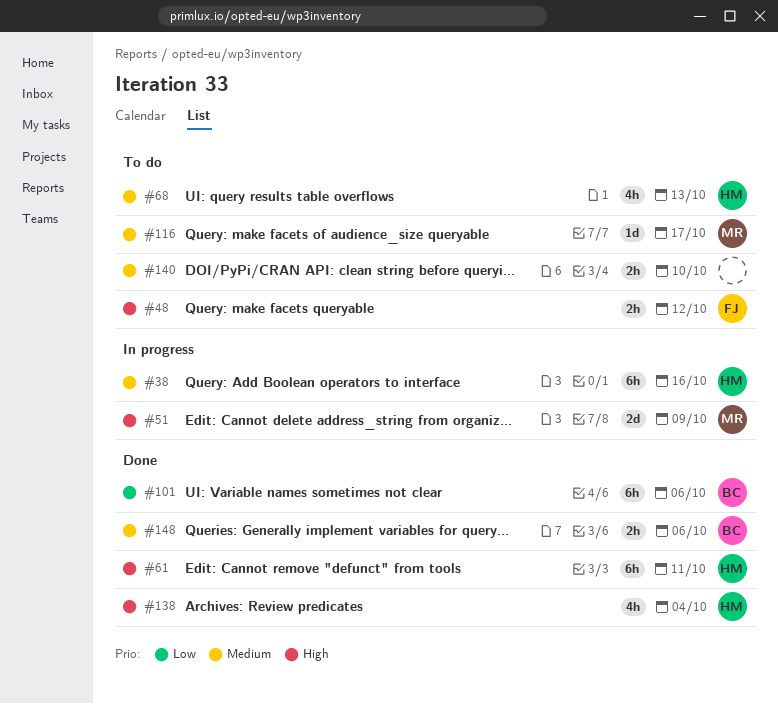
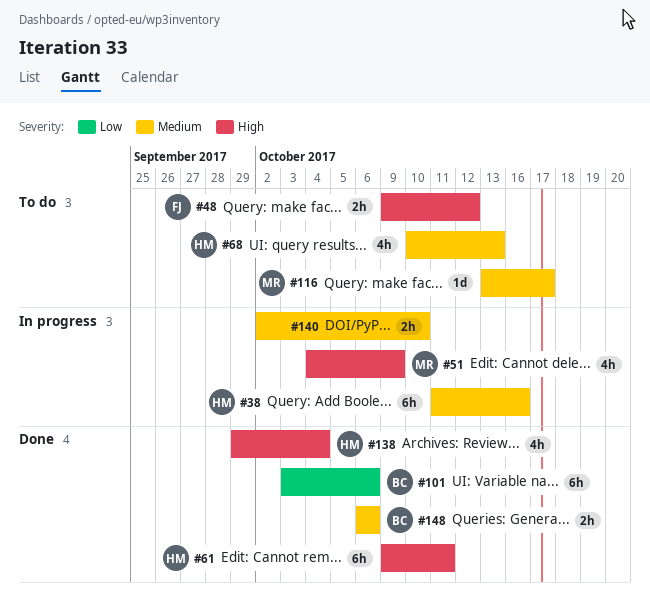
#51, estimate: 2d -> 4h
#140, status: To do -> In progress

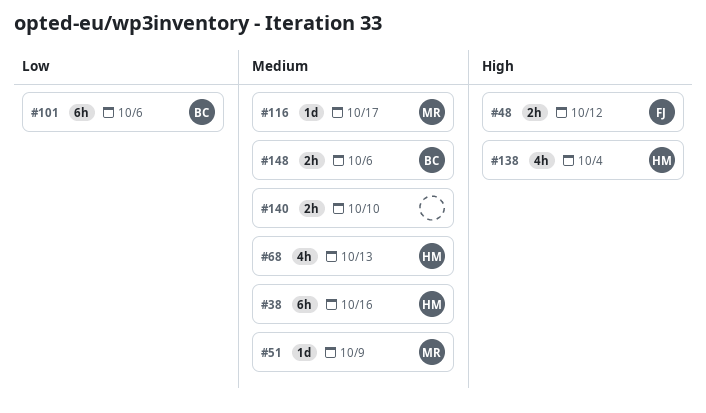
#51, priority: High -> Medium
#51, estimate: 4h -> 1d
#61: present -> none

